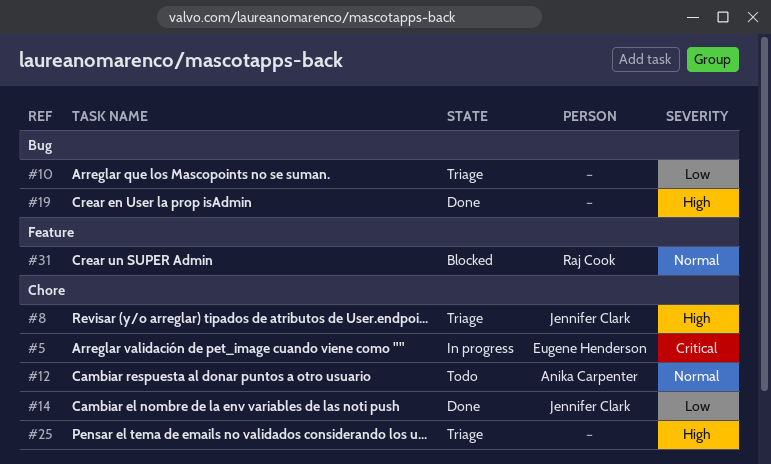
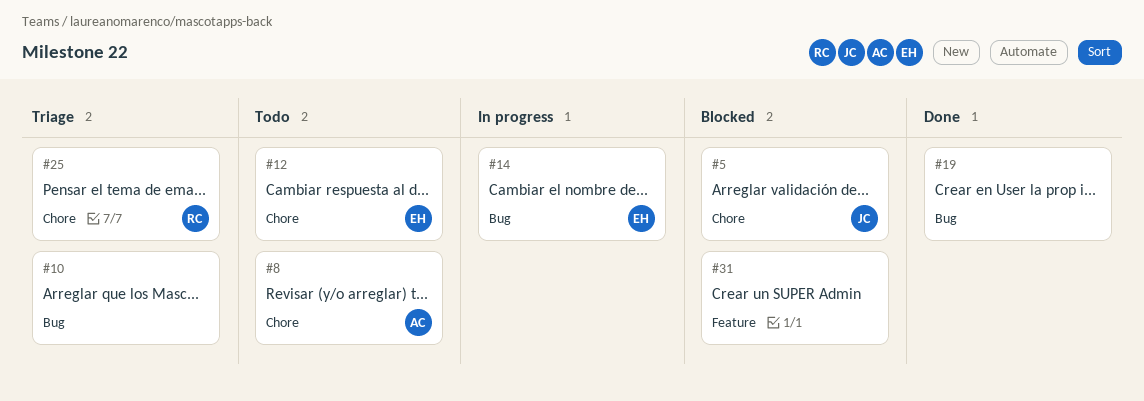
#5, status: In progress -> Blocked
#5, owner: Eugene Henderson -> Jennifer Clark
#8, status: Triage -> Todo
#8, owner: Jennifer Clark -> Anika Carpenter
#12, owner: Anika Carpenter -> Eugene Henderson
#14, status: Done -> In progress
#14, owner: Jennifer Clark -> Eugene Henderson
#14, label: Chore -> Bug
#25, owner: none -> Raj Cook
#31, owner: Raj Cook -> none

